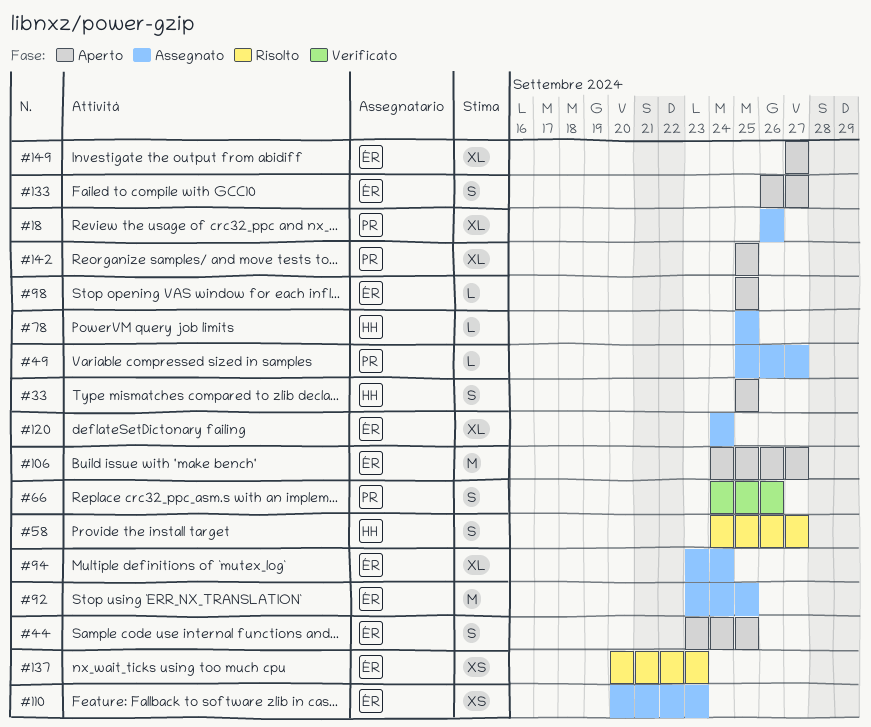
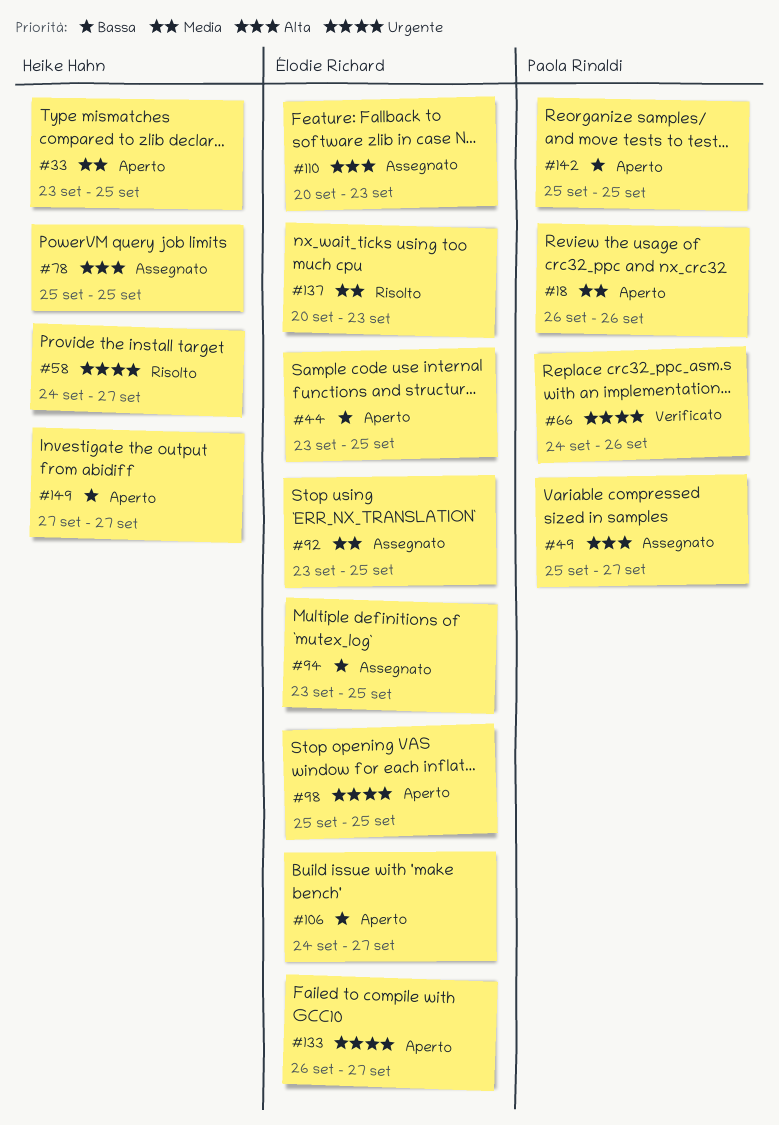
#18, status: Assegnato -> Aperto
#33, start: Sep 25 -> Sep 23
#94, due: Sep 24 -> Sep 25
#120: present -> none
#149, owner: Élodie Richard -> Heike Hahn

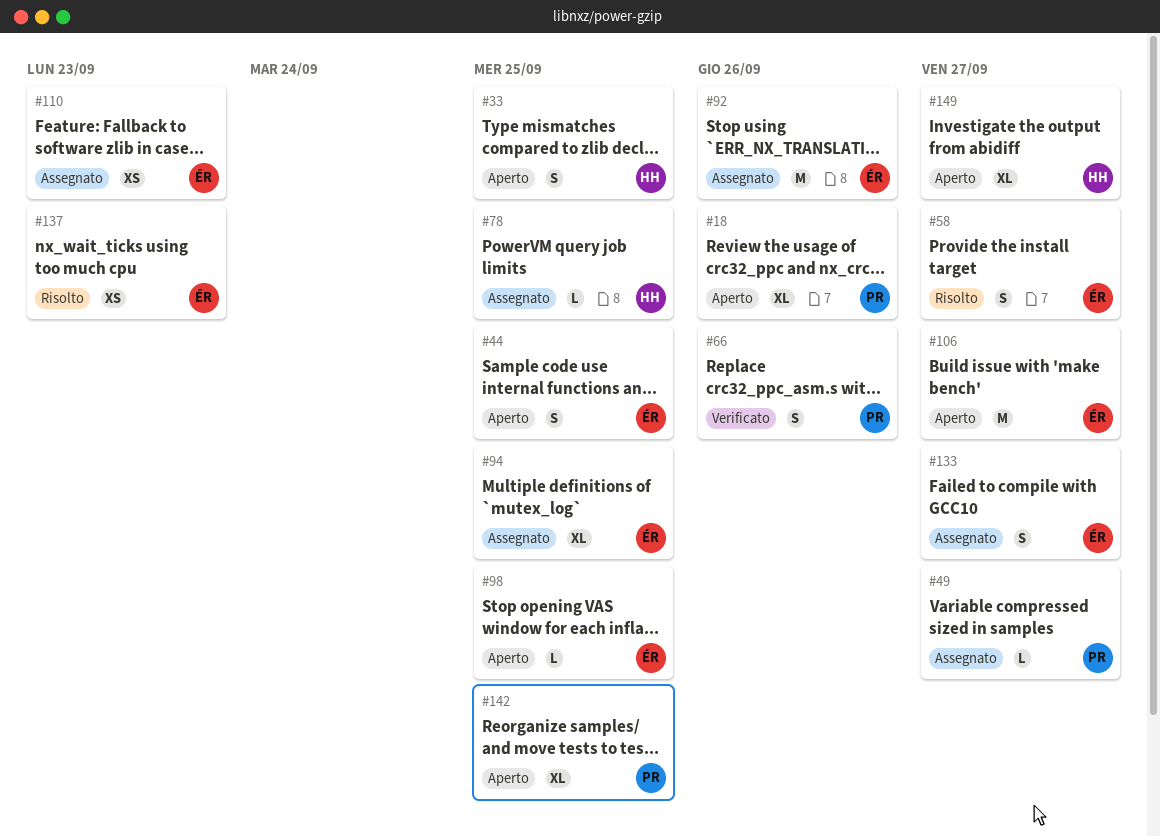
#58, owner: Heike Hahn -> Élodie Richard
#92, due: Sep 25 -> Sep 26
#133, status: Aperto -> Assegnato

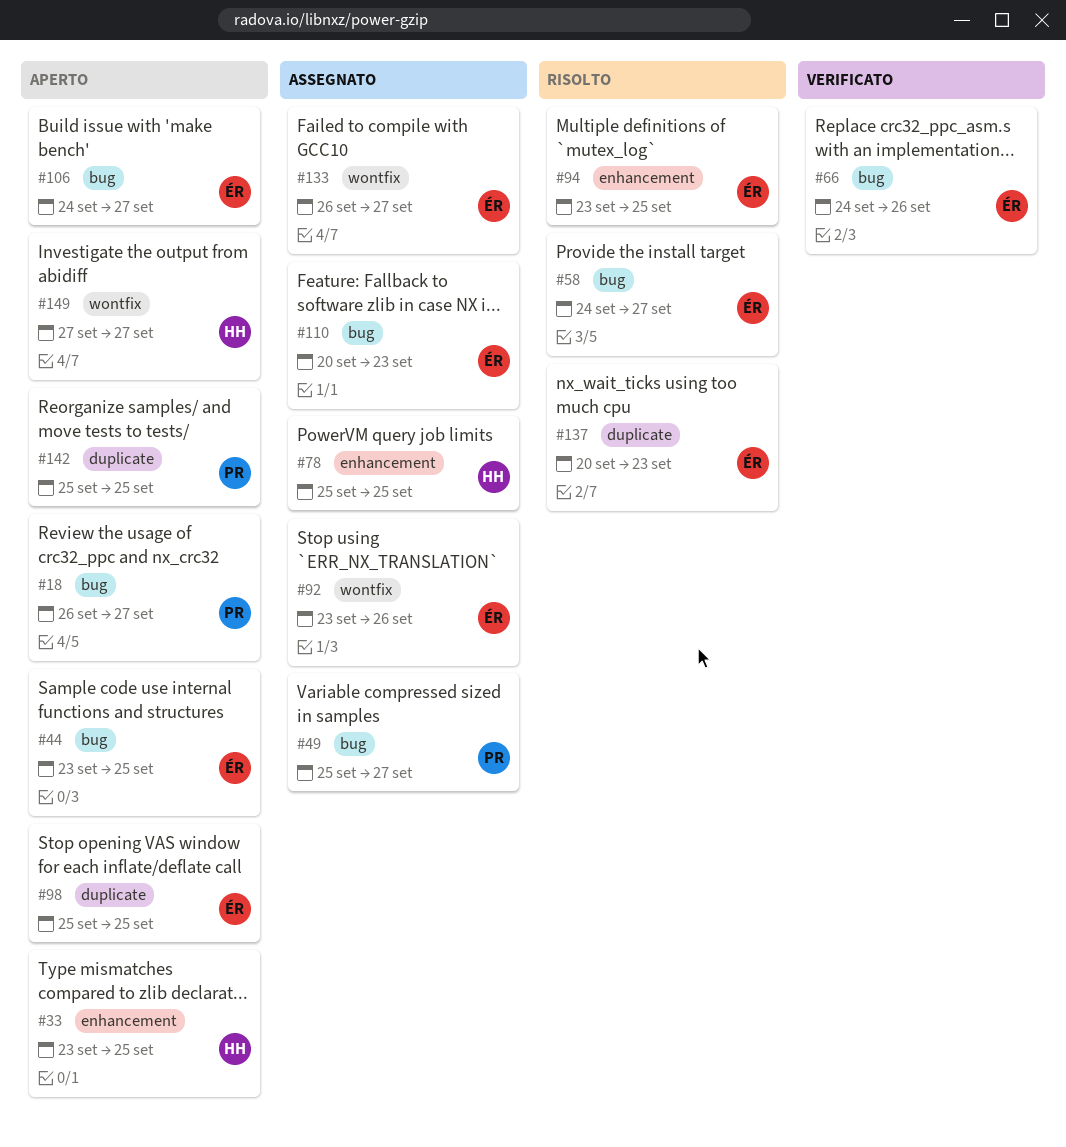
#18, due: Sep 26 -> Sep 27
#66, owner: PR -> ÉR
#94, status: Assegnato -> Risolto

